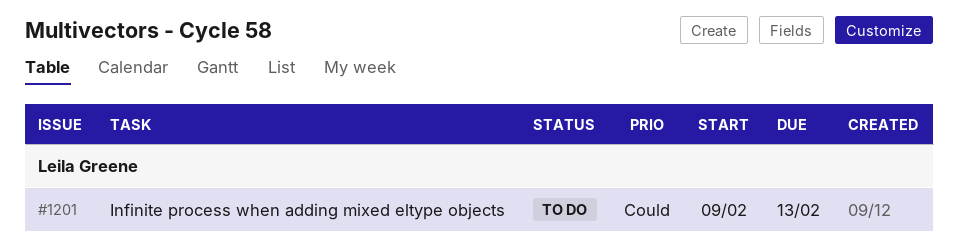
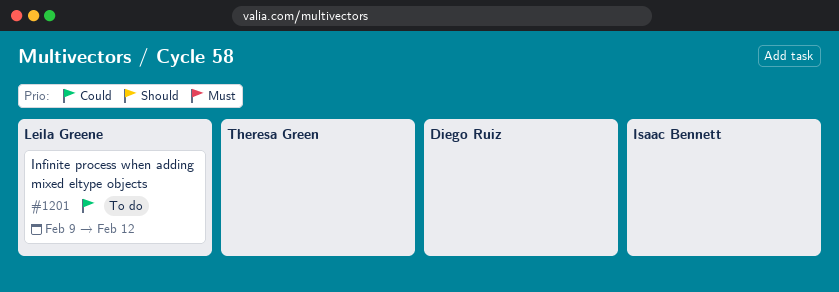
#1201, due: Feb 13 -> Feb 12

